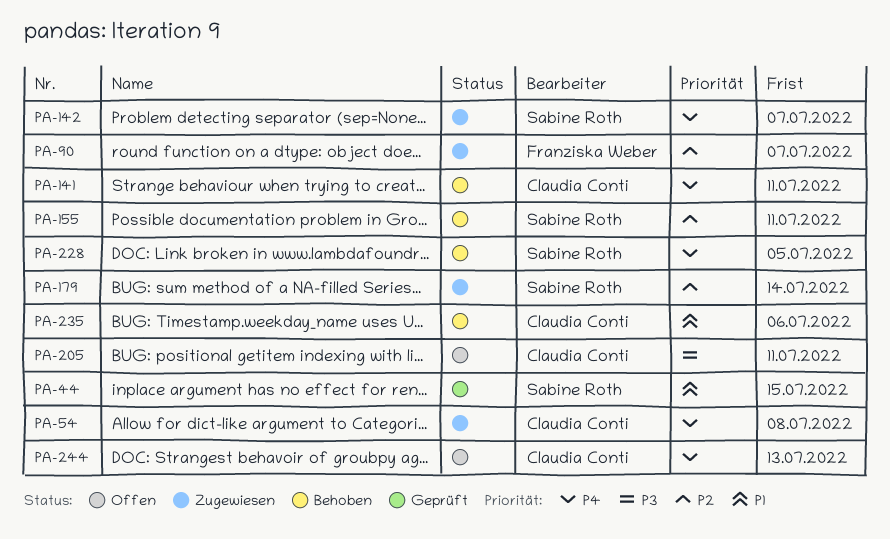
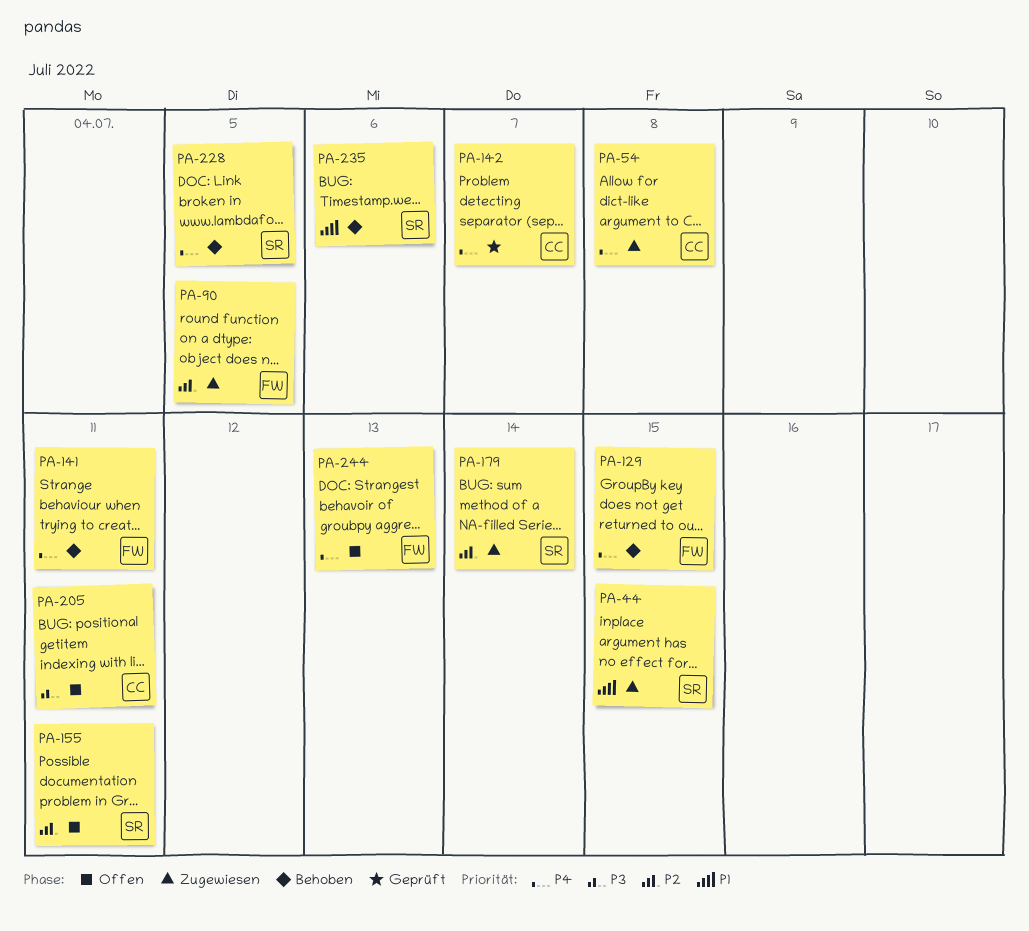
PA-44, status: Geprüft -> Zugewiesen
PA-90, due: Jul 7 -> Jul 5
PA-129: none -> present
PA-141, owner: Claudia Conti -> Franziska Weber
PA-142, status: Zugewiesen -> Geprüft
PA-142, owner: Sabine Roth -> Claudia Conti
PA-155, status: Behoben -> Offen
PA-235, owner: Claudia Conti -> Sabine Roth
PA-244, owner: Claudia Conti -> Franziska Weber

